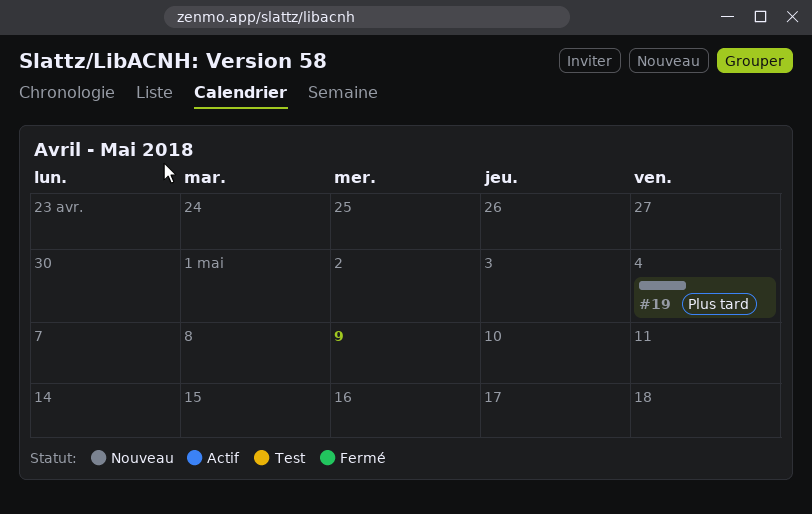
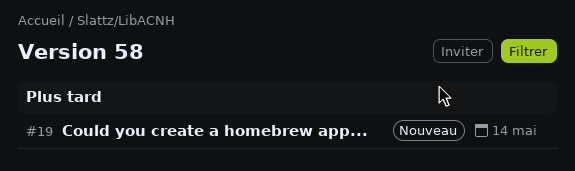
#19, due: May 4 -> May 14

